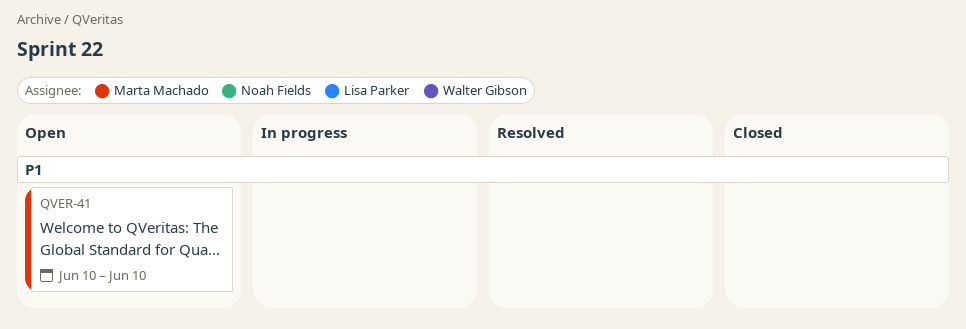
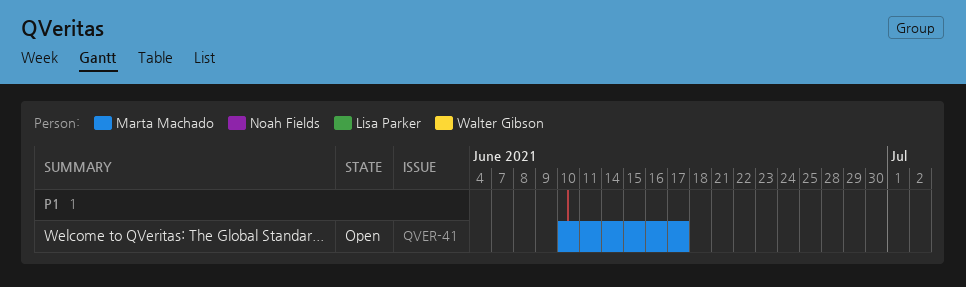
QVER-41, due: Jun 10 -> Jun 17

